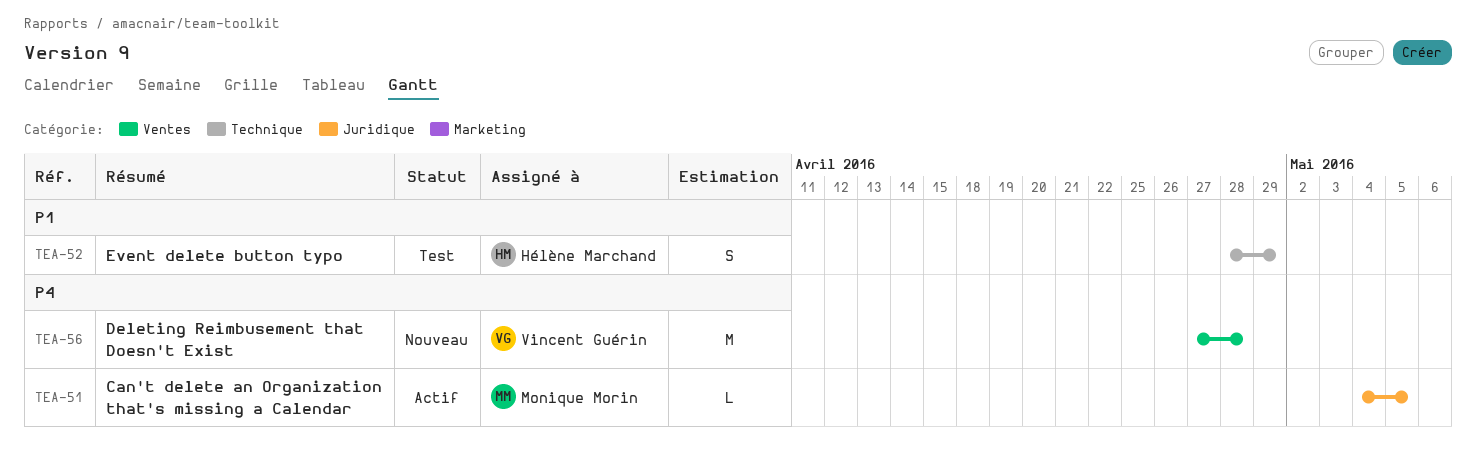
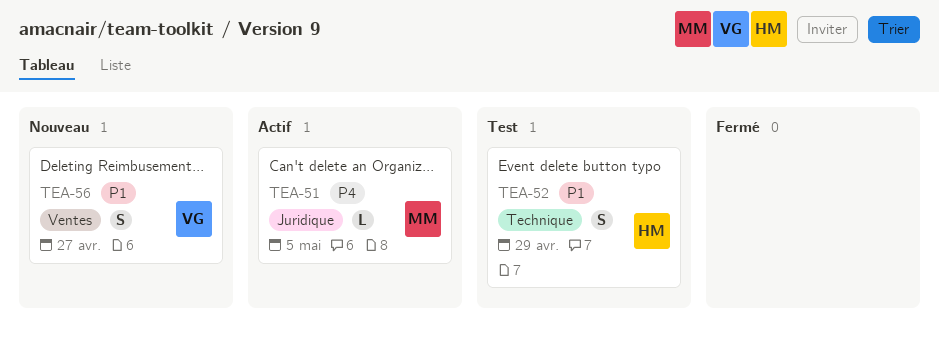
TEA-56, priority: P4 -> P1
TEA-56, estimate: M -> S
TEA-56, due: Apr 28 -> Apr 27

